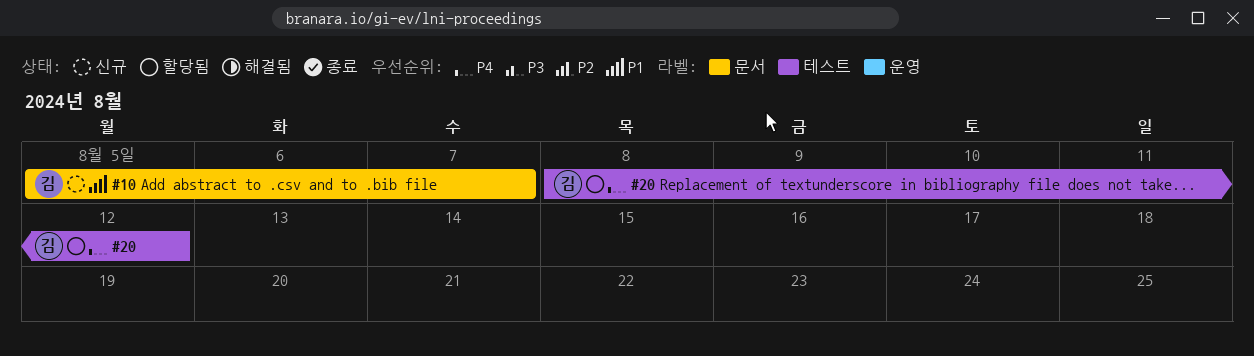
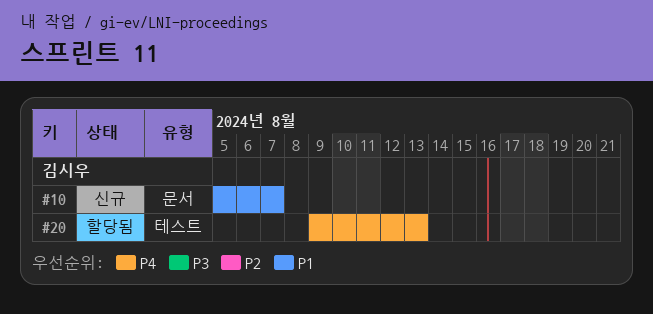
#20, start: Aug 8 -> Aug 9
#20, due: Aug 12 -> Aug 13

